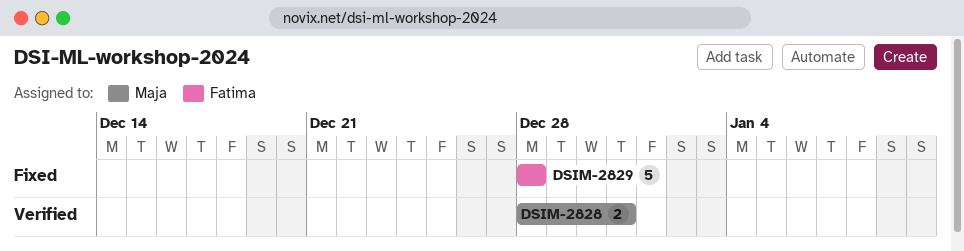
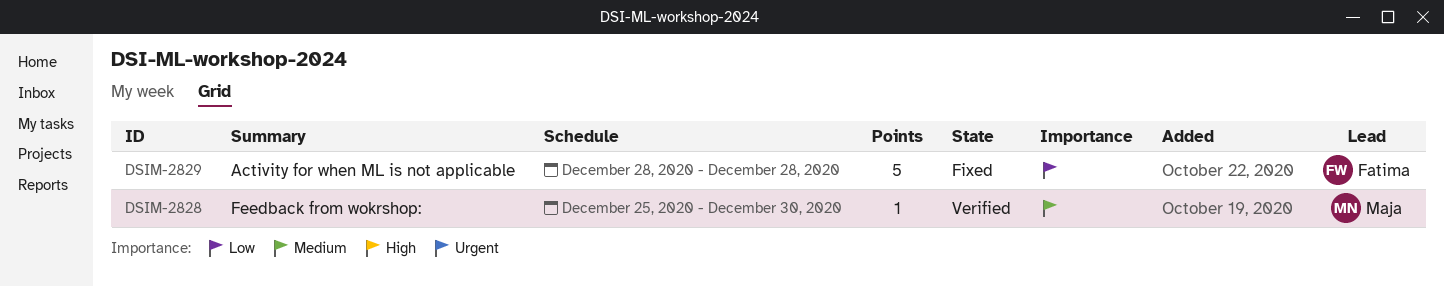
DSIM-2828, estimate: 2 -> 1
DSIM-2828, start: Dec 28 -> Dec 25
DSIM-2828, due: Dec 31 -> Dec 30

